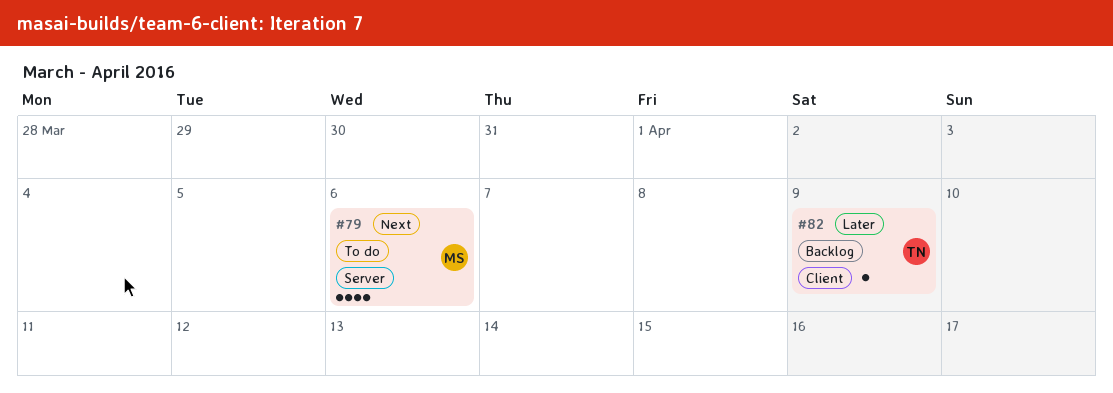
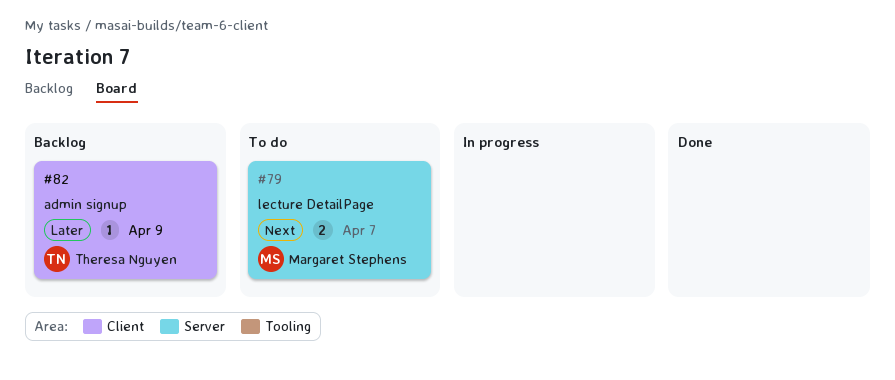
#79, estimate: 4 -> 2
#79, due: Apr 6 -> Apr 7

